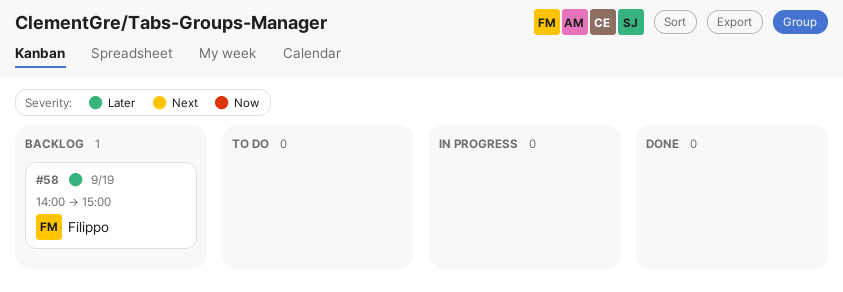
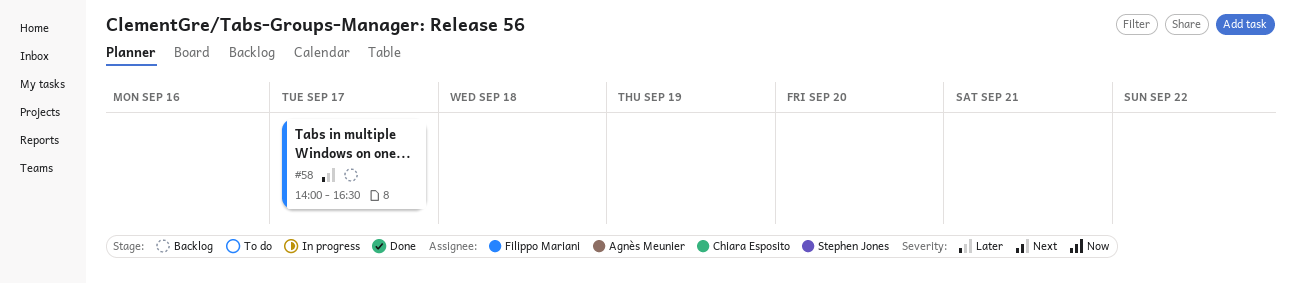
#58, day: Sep 19 -> Sep 17
#58, ends: 15:00 -> 16:30

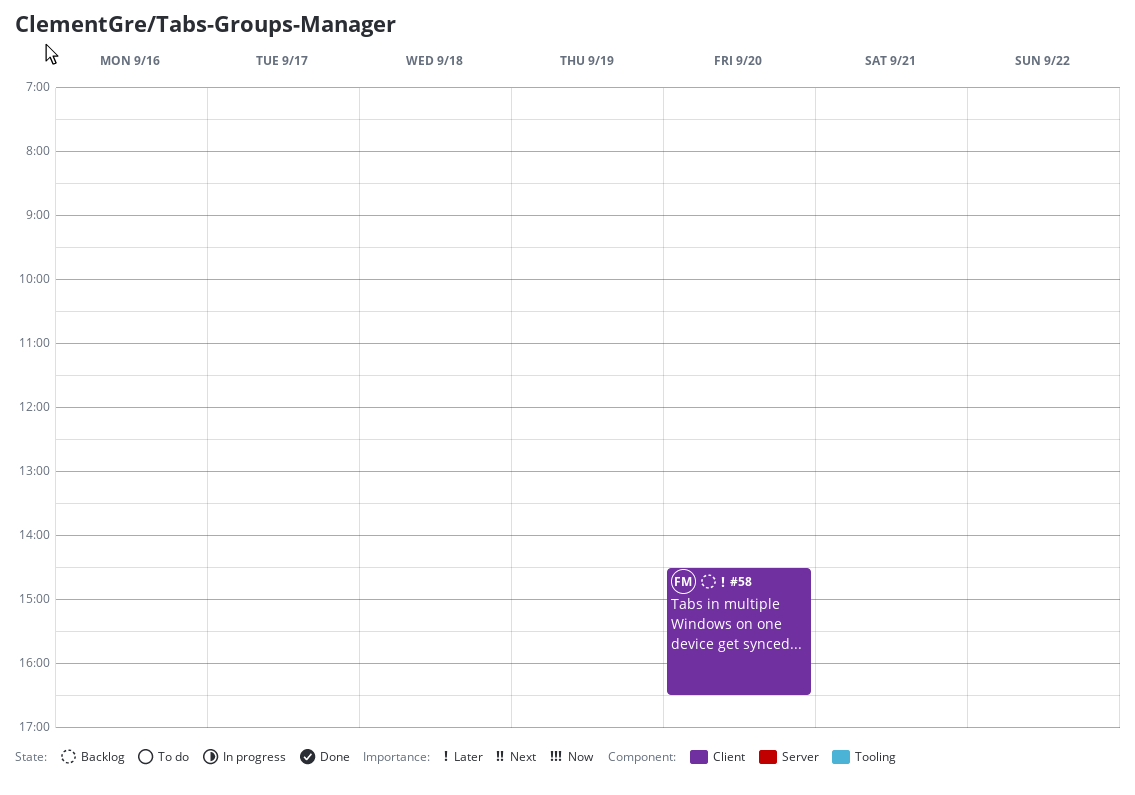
#58, day: Sep 17 -> Sep 20
#58, begins: 14:00 -> 14:30

